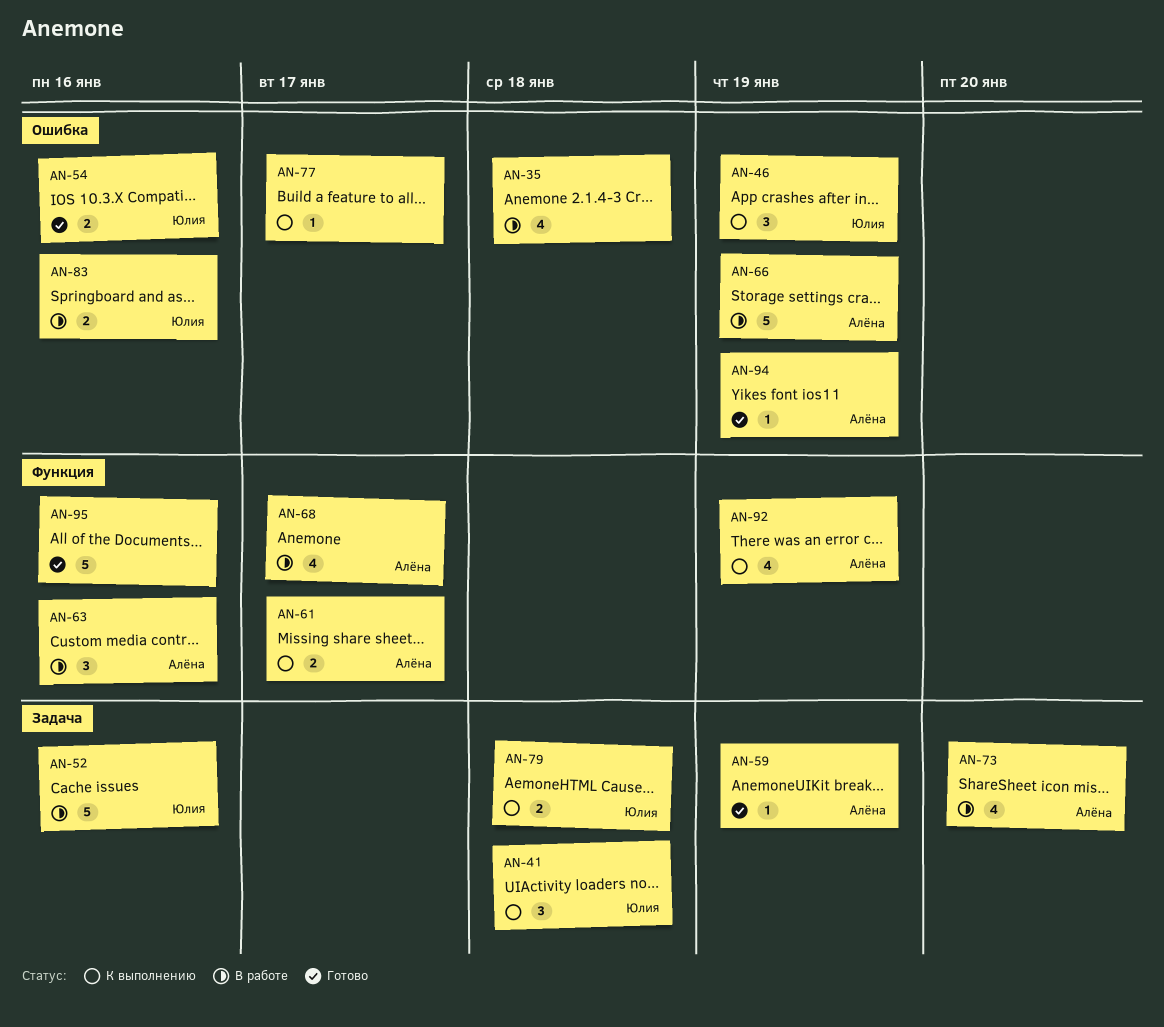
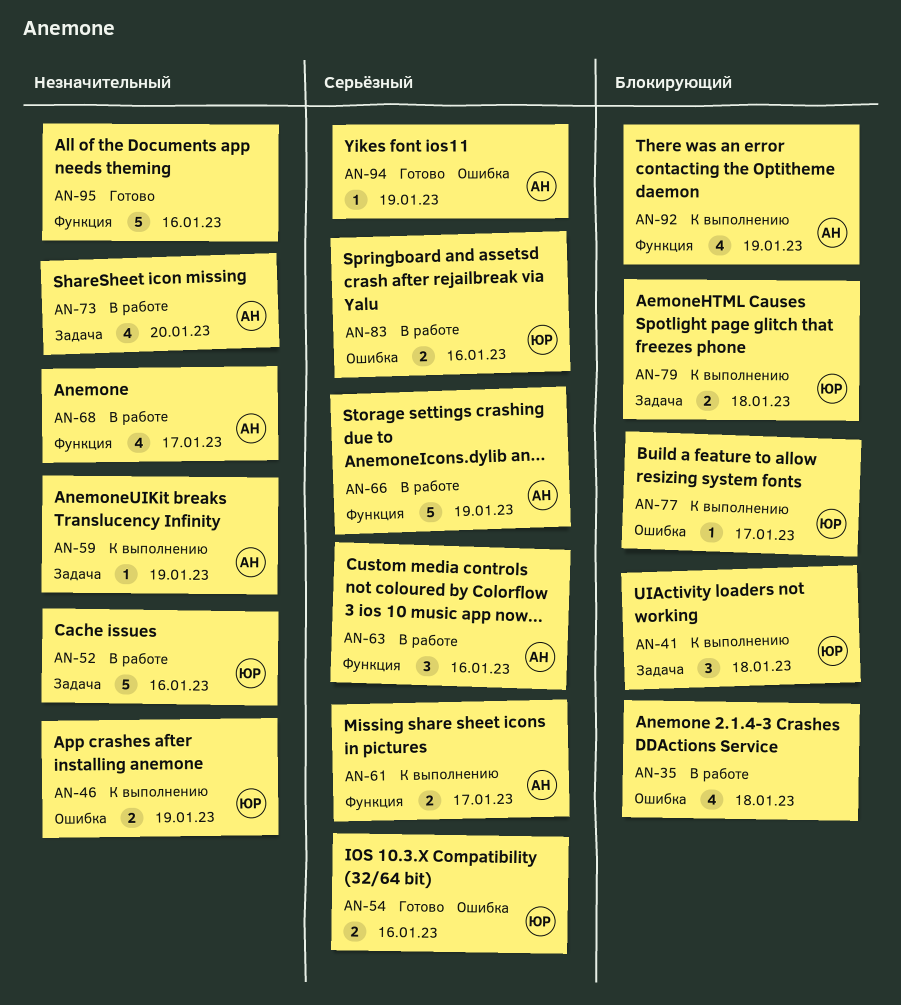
AN-46, estimate: 3 -> 2
AN-59, status: Готово -> К выполнению
AN-66, label: Ошибка -> Функция
AN-77, owner: none -> Юлия

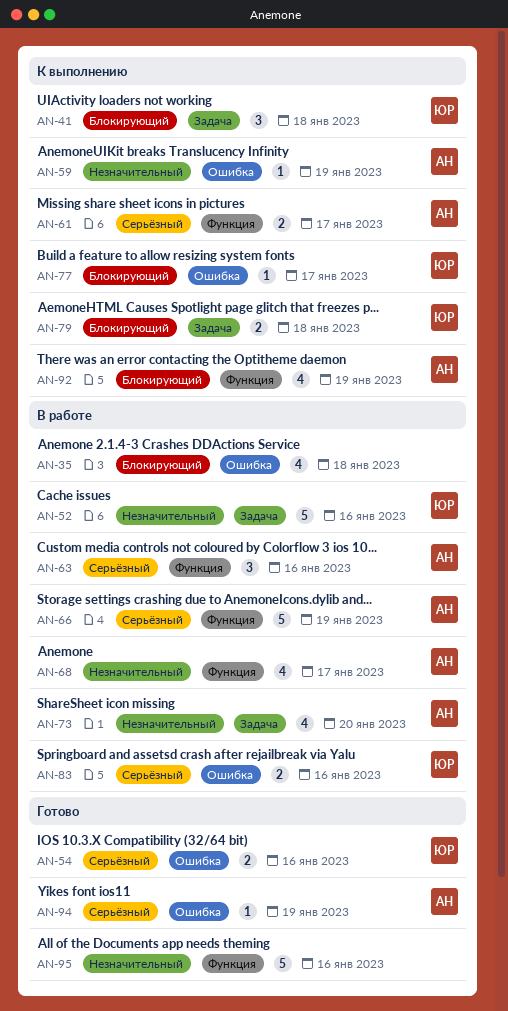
AN-46: present -> none
AN-59, label: Задача -> Ошибка

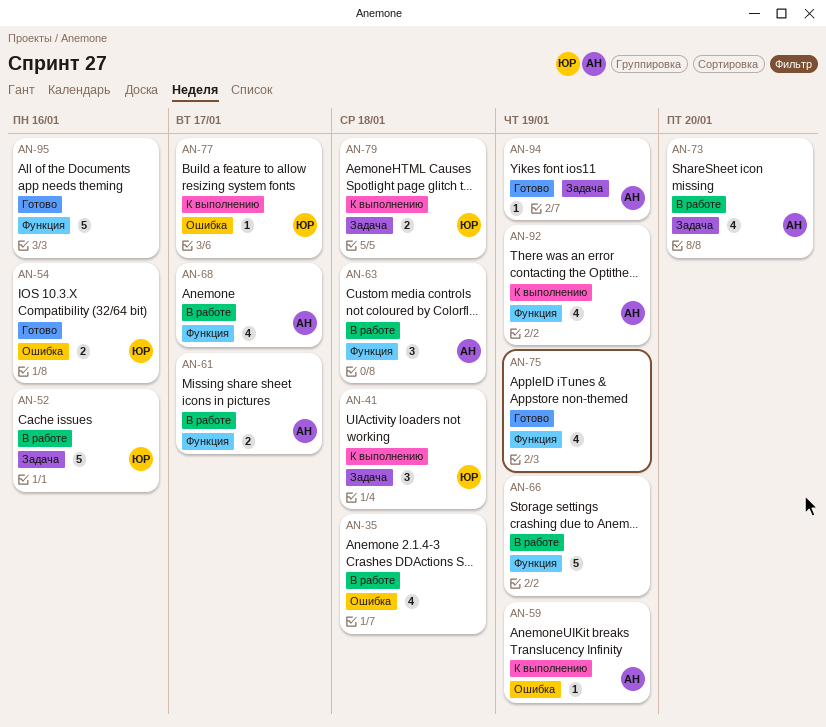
AN-61, status: К выполнению -> В работе
AN-63, due: Jan 16 -> Jan 18
AN-66, owner: АН -> none
AN-75: none -> present
AN-83: present -> none
AN-94, label: Ошибка -> Задача

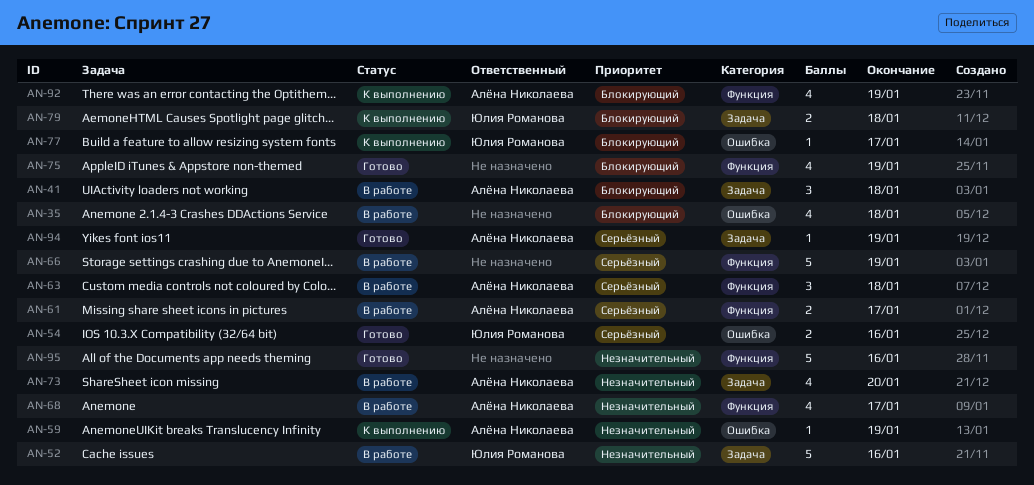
AN-41, status: К выполнению -> В работе
AN-41, owner: Юлия Романова -> Алёна Николаева

